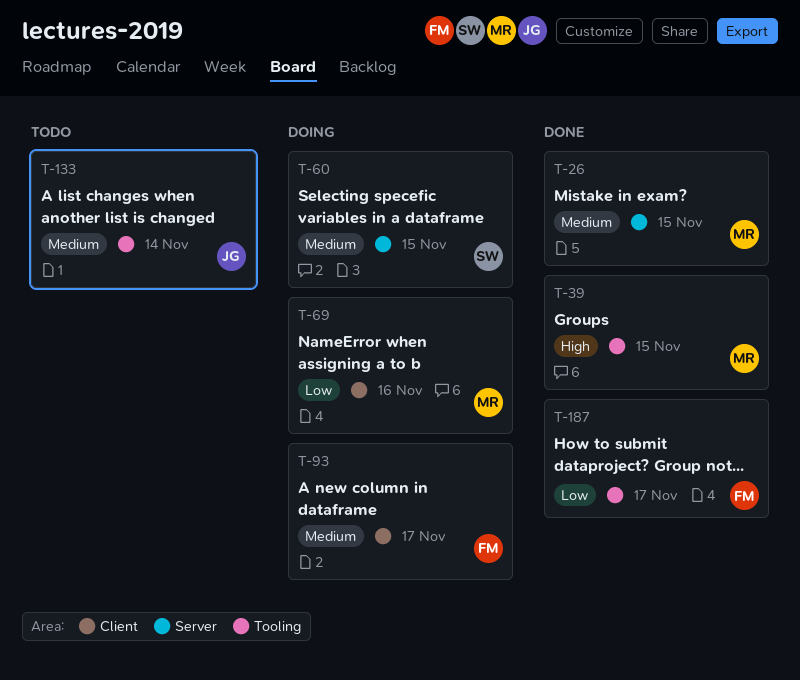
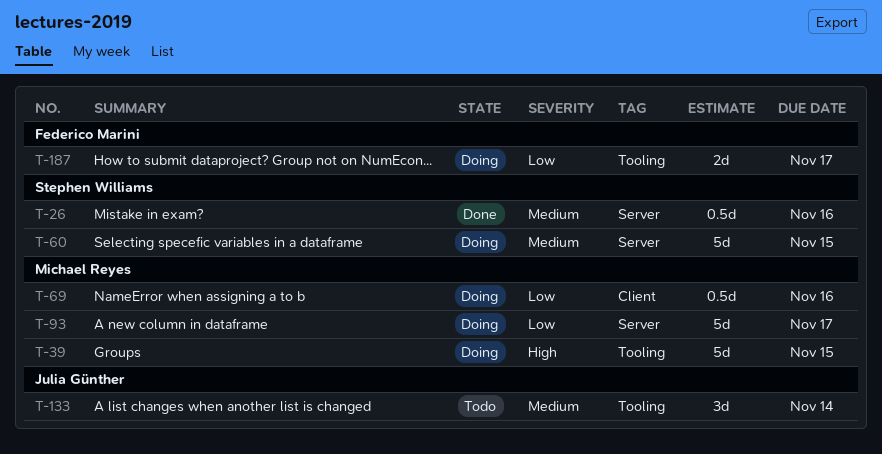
T-26, owner: Michael Reyes -> Stephen Williams
T-26, due: Nov 15 -> Nov 16
T-39, status: Done -> Doing
T-93, owner: Federico Marini -> Michael Reyes
T-93, priority: Medium -> Low
T-93, label: Client -> Server
T-187, status: Done -> Doing

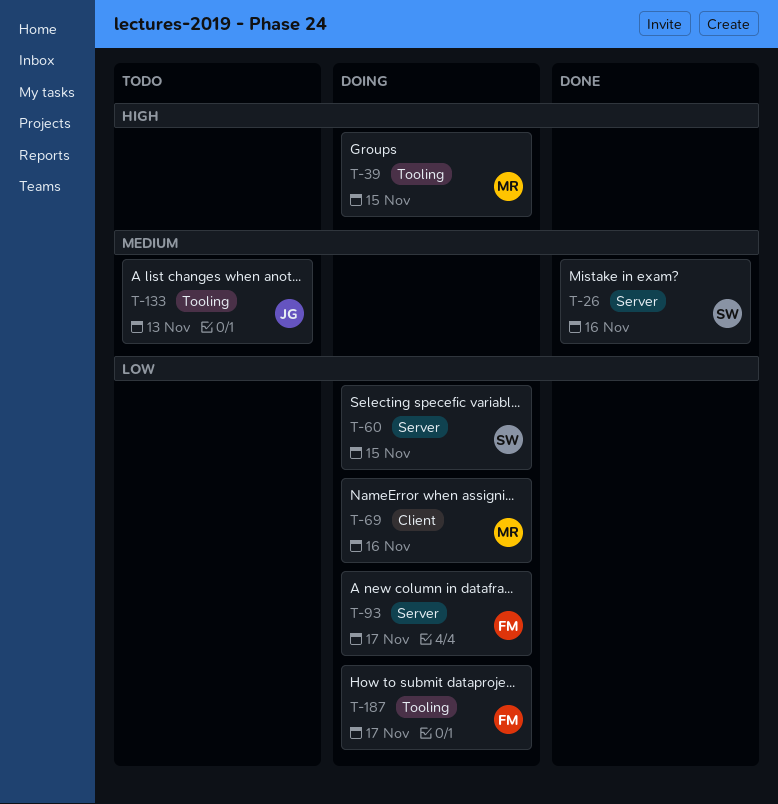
T-60, priority: Medium -> Low
T-93, owner: Michael Reyes -> Federico Marini
T-133, due: Nov 14 -> Nov 13

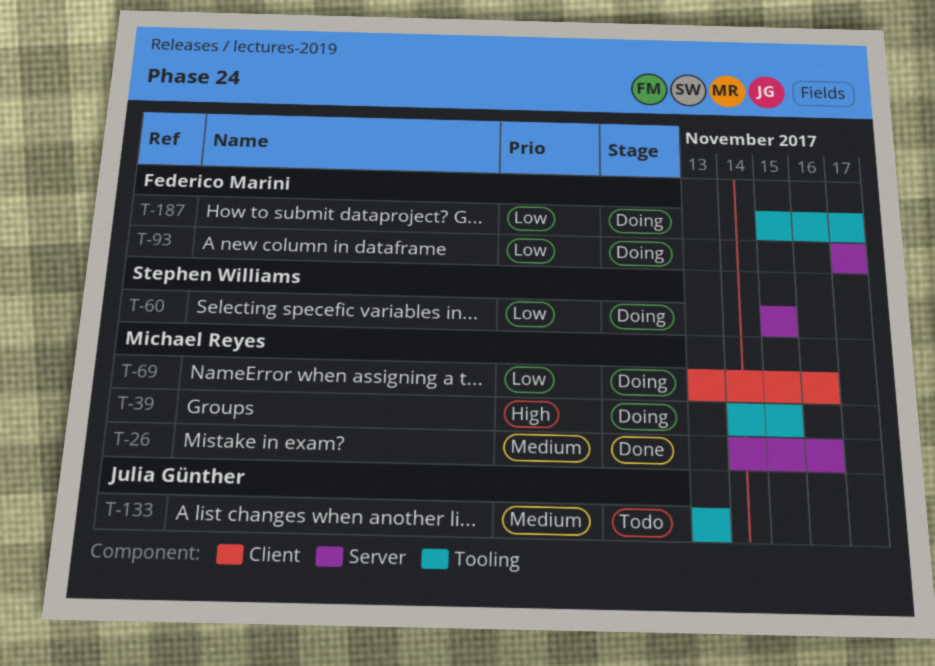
T-26, owner: Stephen Williams -> Michael Reyes

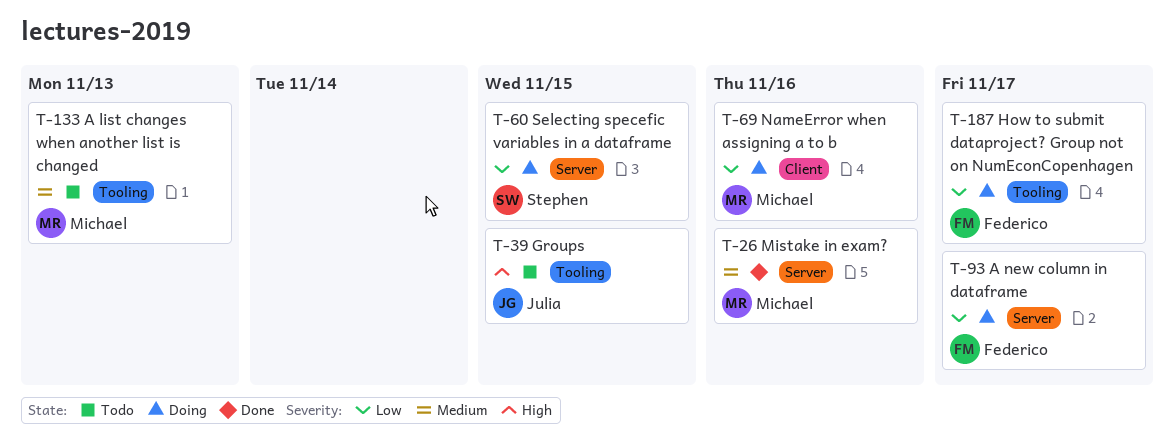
T-39, status: Doing -> Todo
T-39, owner: Michael Reyes -> Julia Günther
T-133, owner: Julia Günther -> Michael Reyes

